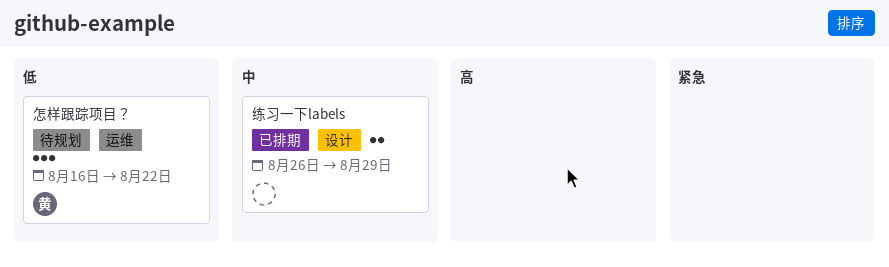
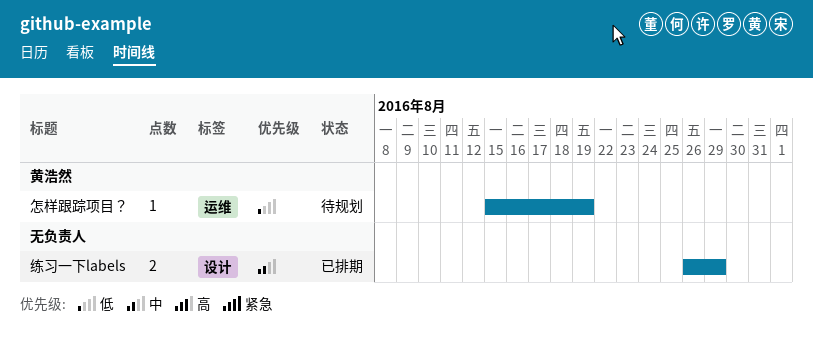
怎样跟踪项目？, estimate: 3 -> 1
怎样跟踪项目？, start: Aug 16 -> Aug 15
怎样跟踪项目？, due: Aug 22 -> Aug 19

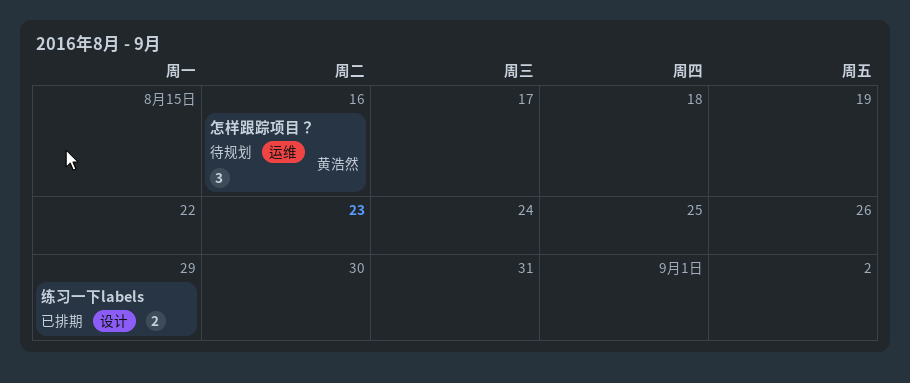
怎样跟踪项目？, estimate: 1 -> 3
怎样跟踪项目？, due: Aug 19 -> Aug 16

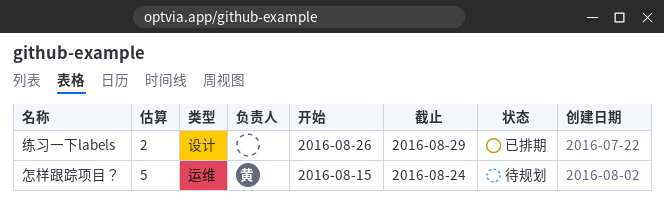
怎样跟踪项目？, estimate: 3 -> 5
怎样跟踪项目？, due: Aug 16 -> Aug 24

